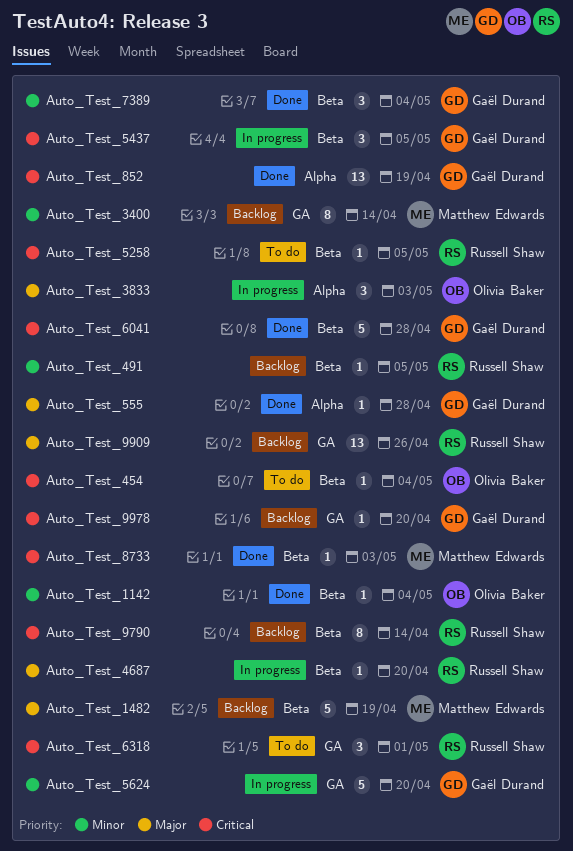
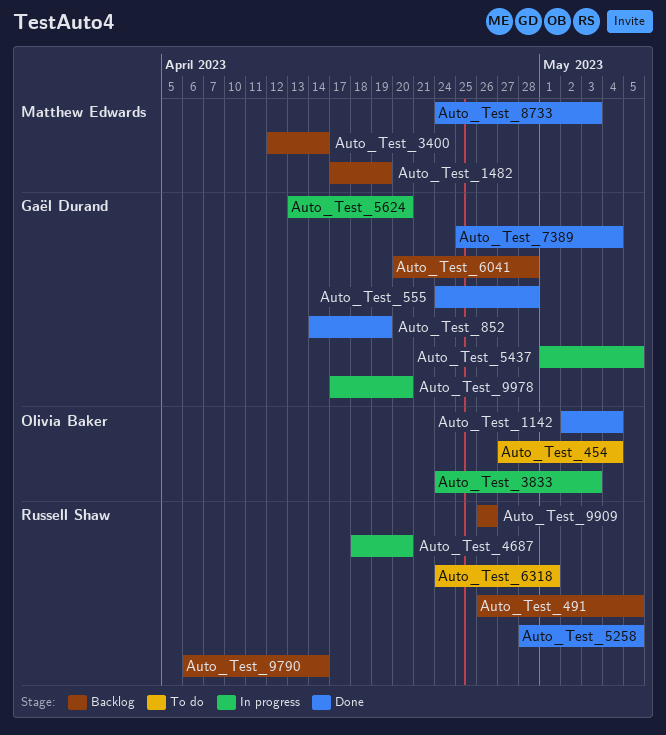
Auto_Test_5258, status: To do -> Done
Auto_Test_6041, status: Done -> Backlog
Auto_Test_9978, status: Backlog -> In progress

